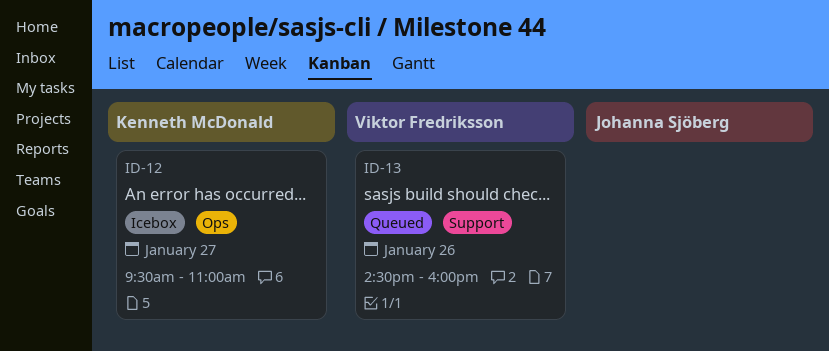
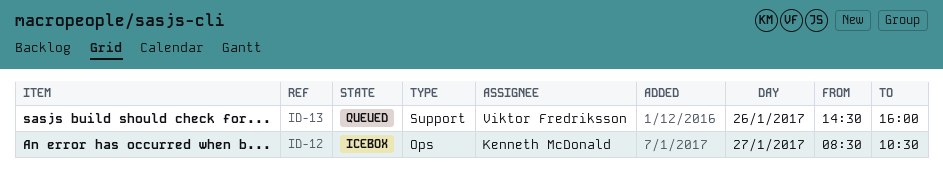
ID-12, begins: 09:30 -> 08:30
ID-12, ends: 11:00 -> 10:30

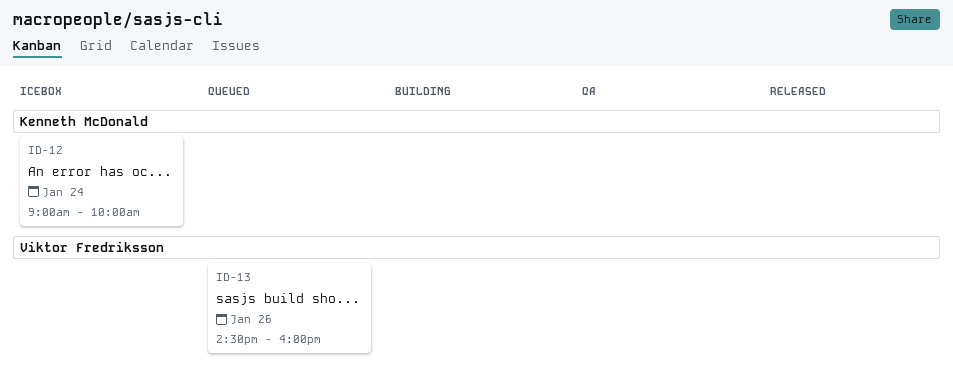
ID-12, day: Jan 27 -> Jan 24
ID-12, begins: 08:30 -> 09:00
ID-12, ends: 10:30 -> 10:00

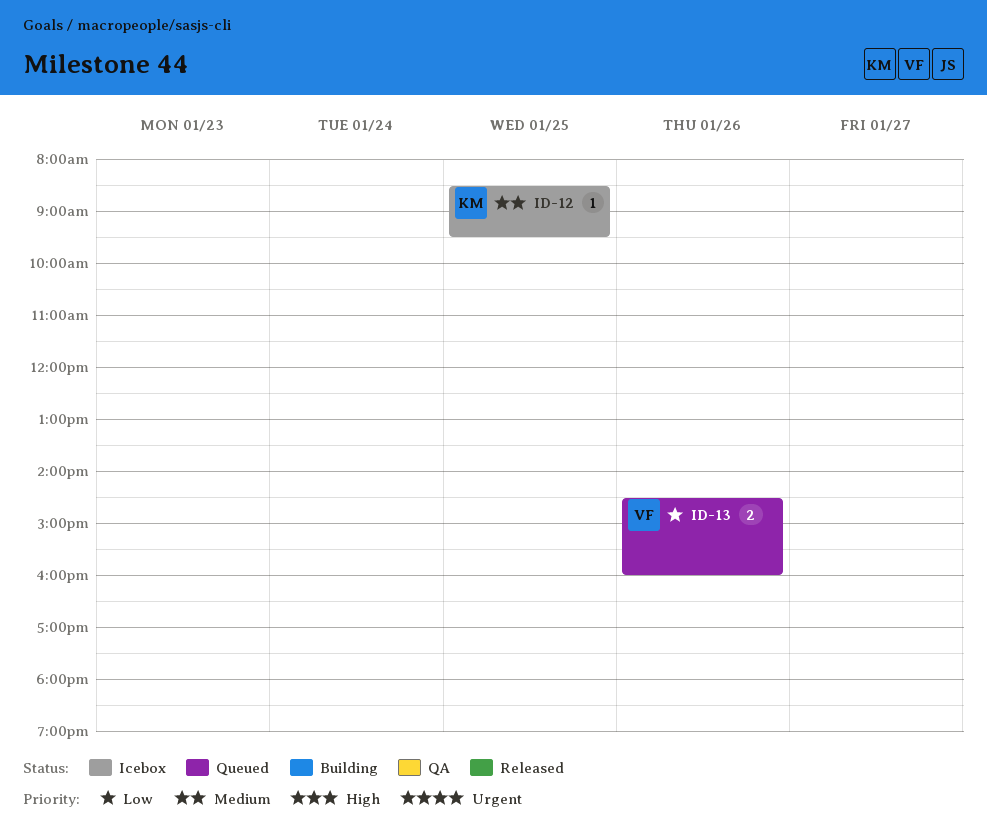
ID-12, day: Jan 24 -> Jan 25
ID-12, begins: 09:00 -> 08:30
ID-12, ends: 10:00 -> 09:30

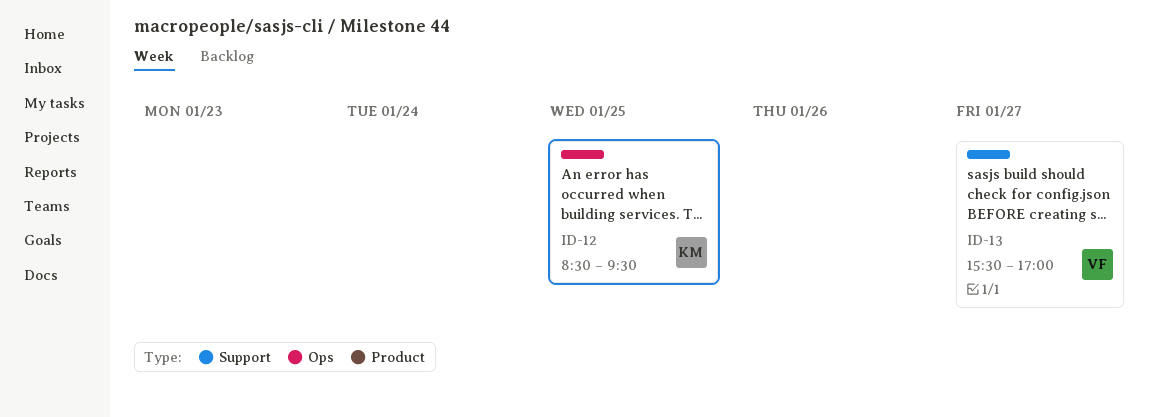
ID-13, day: Jan 26 -> Jan 27
ID-13, begins: 14:30 -> 15:30
ID-13, ends: 16:00 -> 17:00

